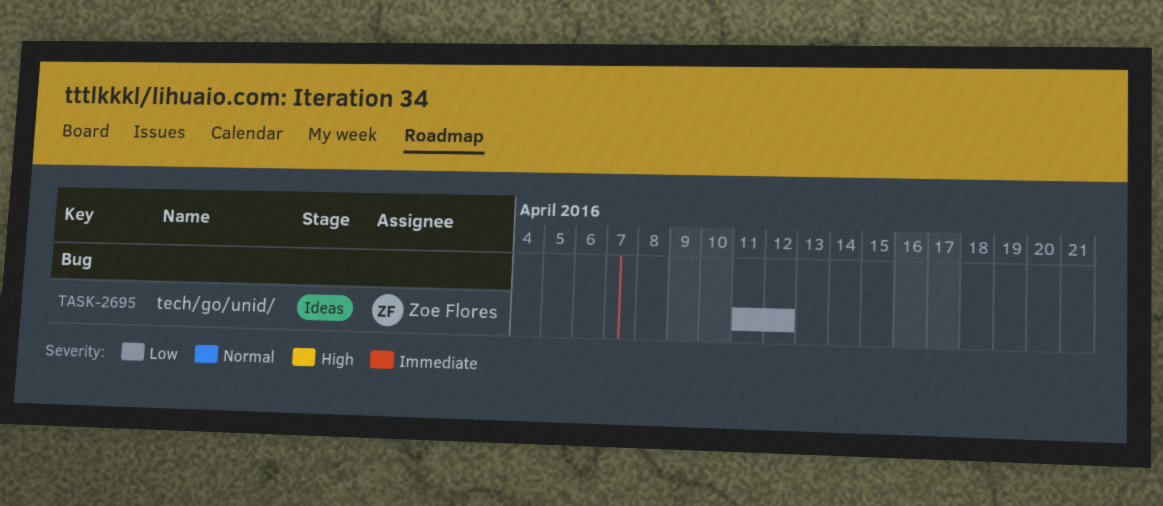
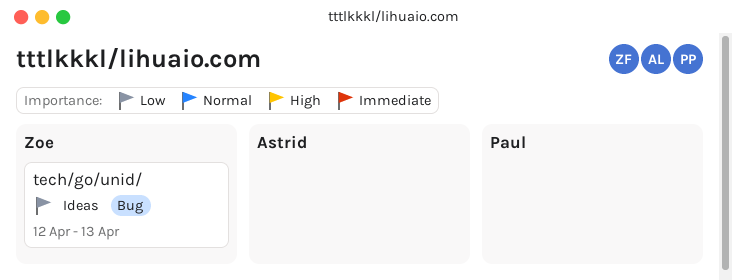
tech/go/unid/, start: Apr 11 -> Apr 12
tech/go/unid/, due: Apr 12 -> Apr 13

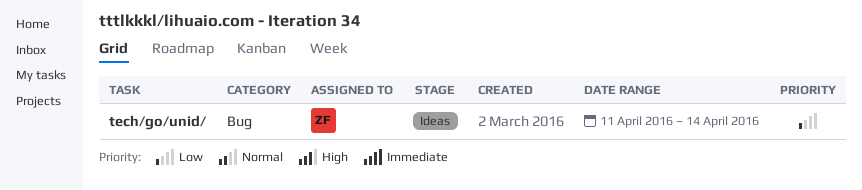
tech/go/unid/, start: Apr 12 -> Apr 11
tech/go/unid/, due: Apr 13 -> Apr 14

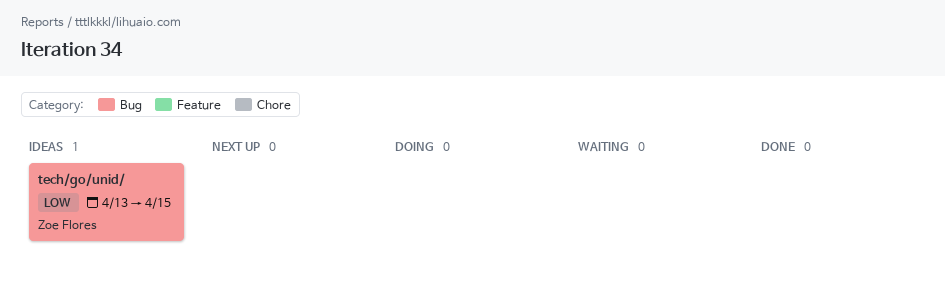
tech/go/unid/, start: Apr 11 -> Apr 13
tech/go/unid/, due: Apr 14 -> Apr 15

